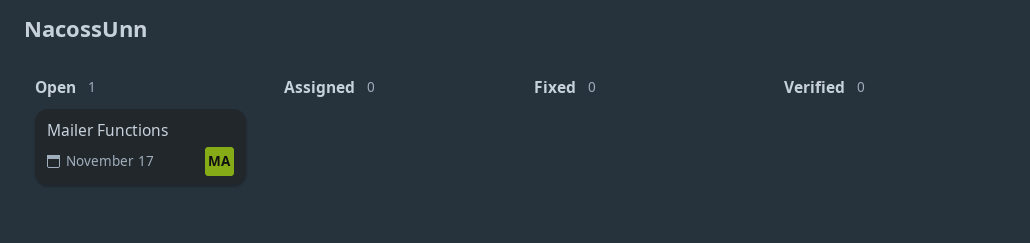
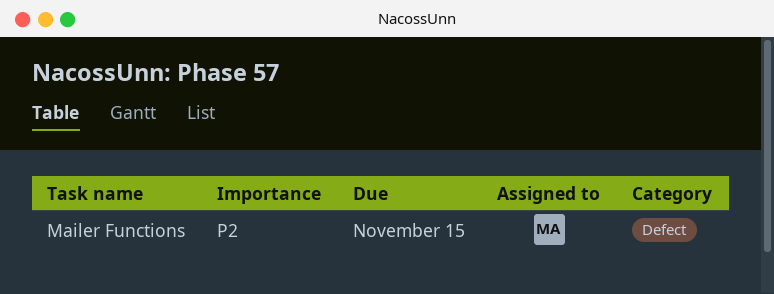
Mailer Functions, due: Nov 17 -> Nov 15

